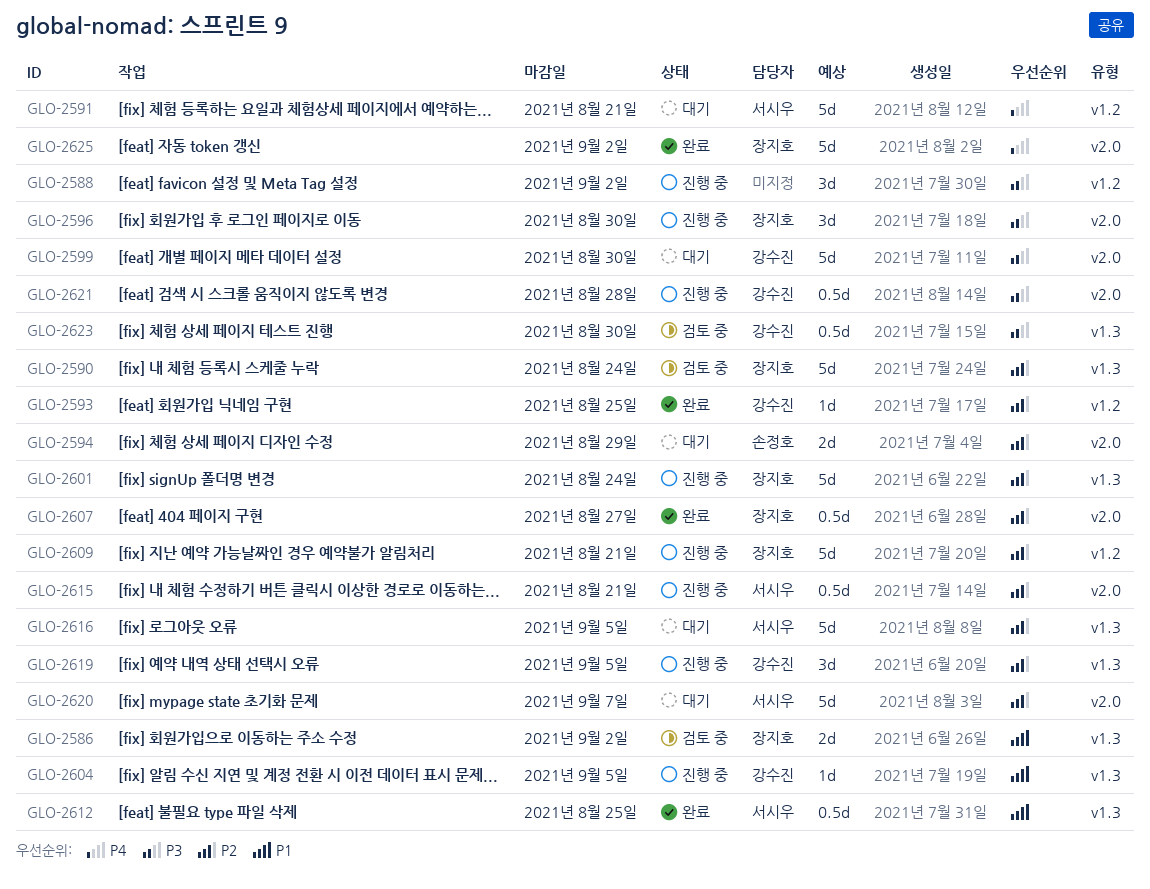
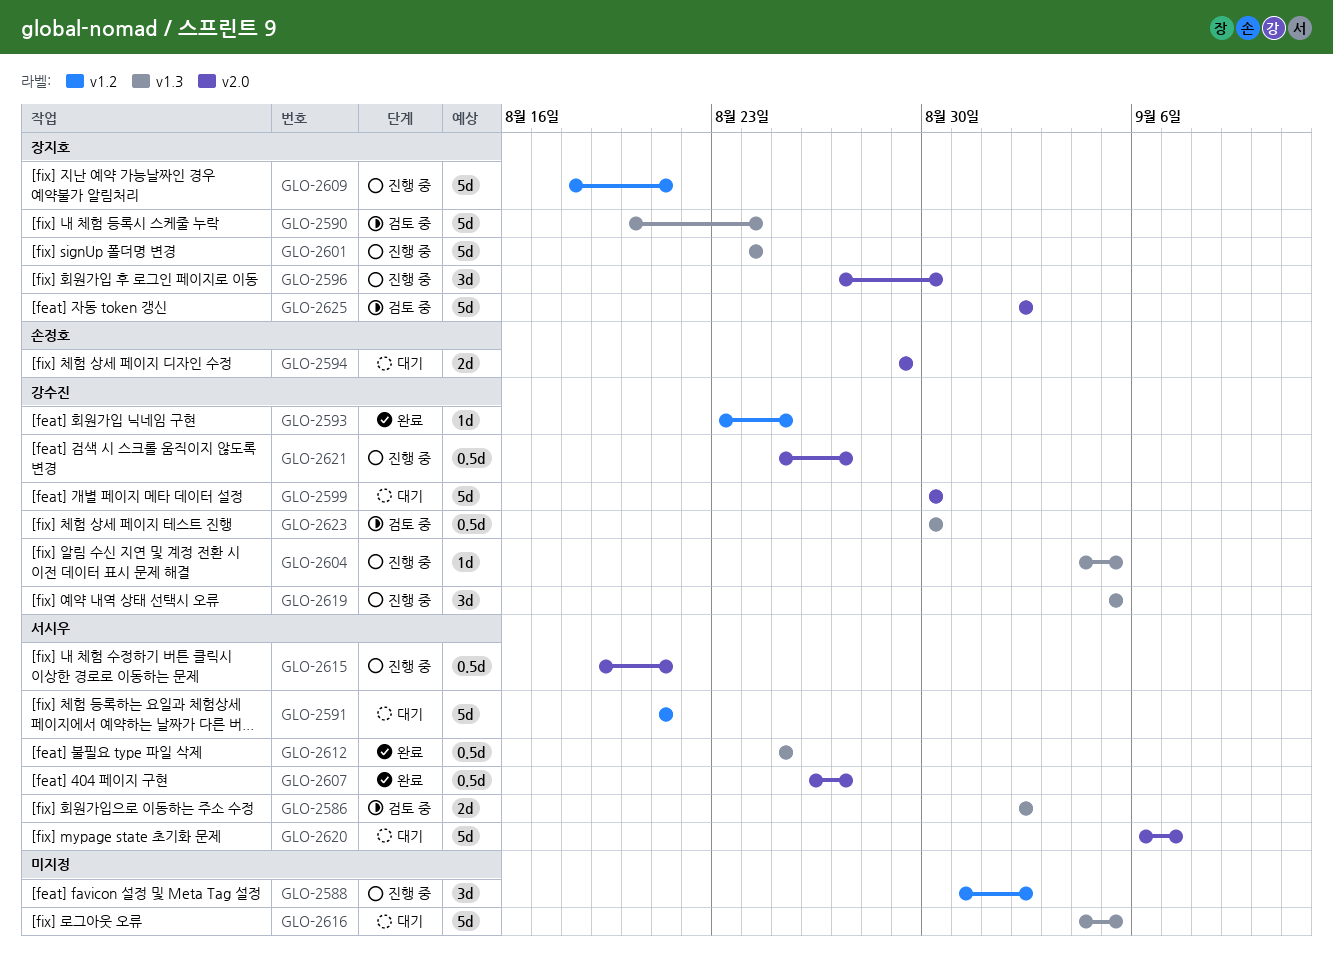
GLO-2586, owner: 장지호 -> 서시우
GLO-2607, owner: 장지호 -> 서시우
GLO-2616, owner: 서시우 -> none
GLO-2621, due: Aug 28 -> Aug 27
GLO-2625, status: 완료 -> 검토 중

